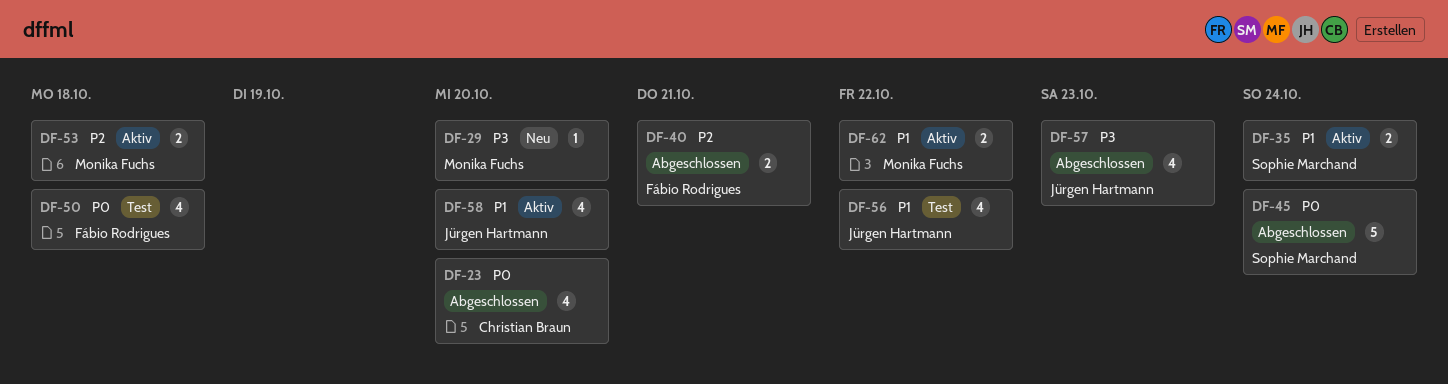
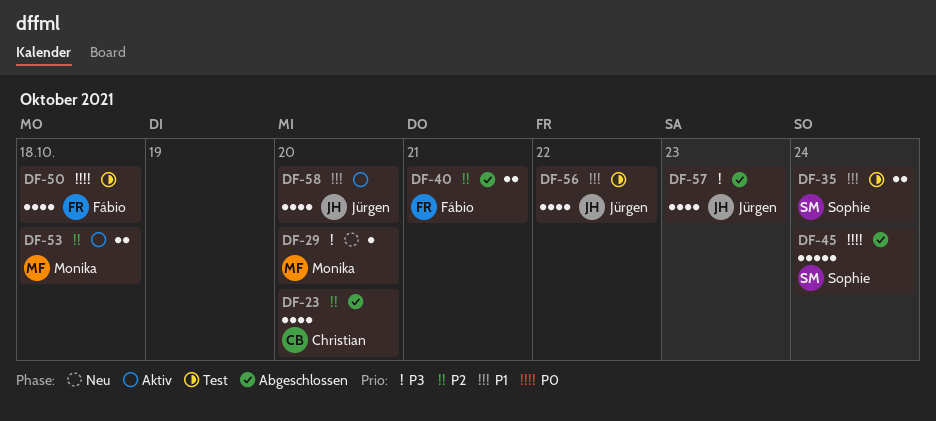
DF-23, priority: P0 -> P2
DF-35, status: Aktiv -> Test
DF-62: present -> none

